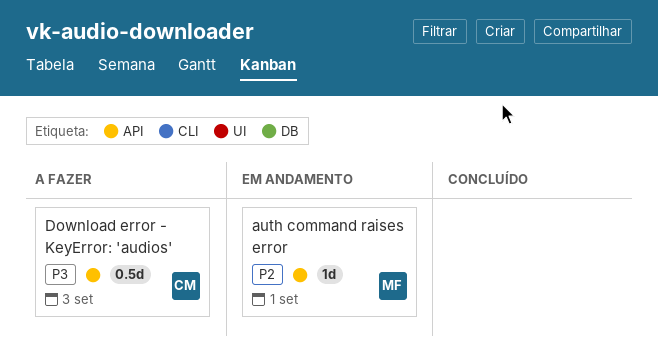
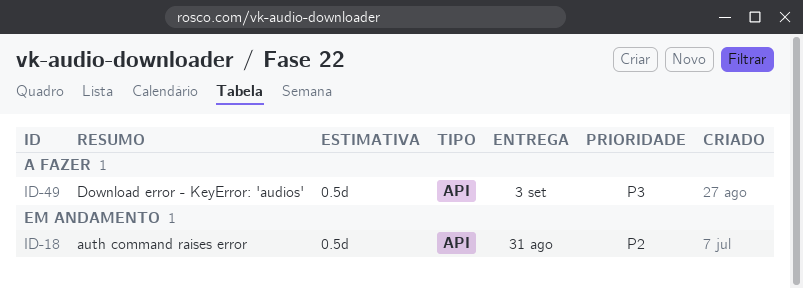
auth command raises error, estimate: 1d -> 0.5d
auth command raises error, due: Sep 1 -> Aug 31

